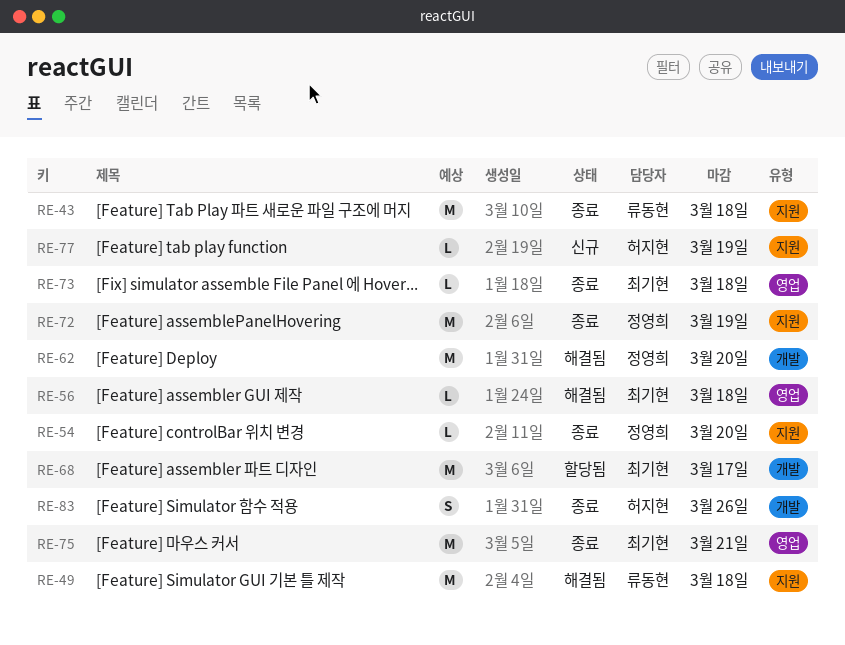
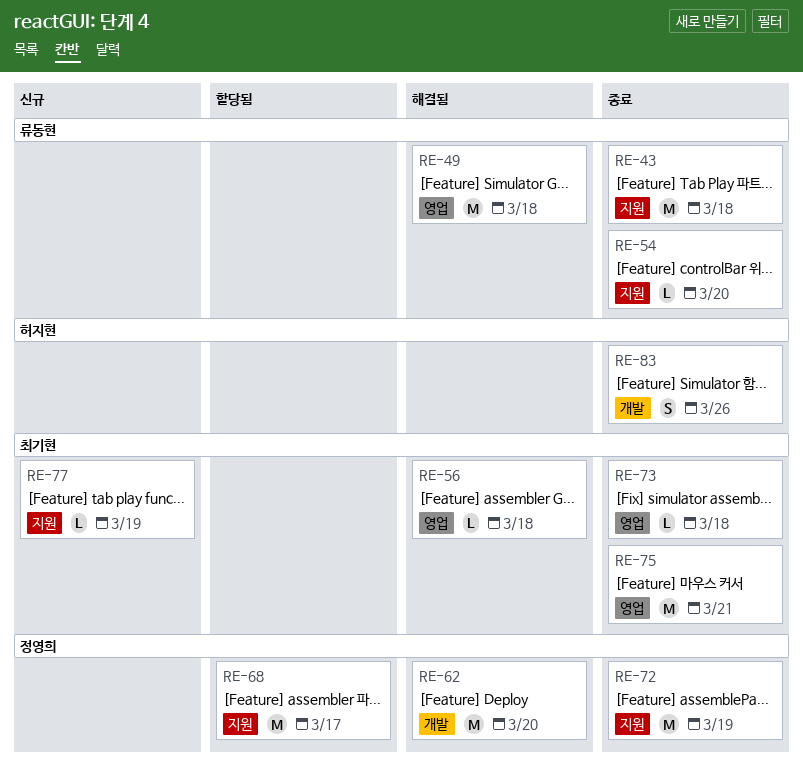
RE-49, label: 지원 -> 영업
RE-54, owner: 정영희 -> 류동현
RE-68, owner: 최기현 -> 정영희
RE-68, label: 개발 -> 지원
RE-77, owner: 허지현 -> 최기현

